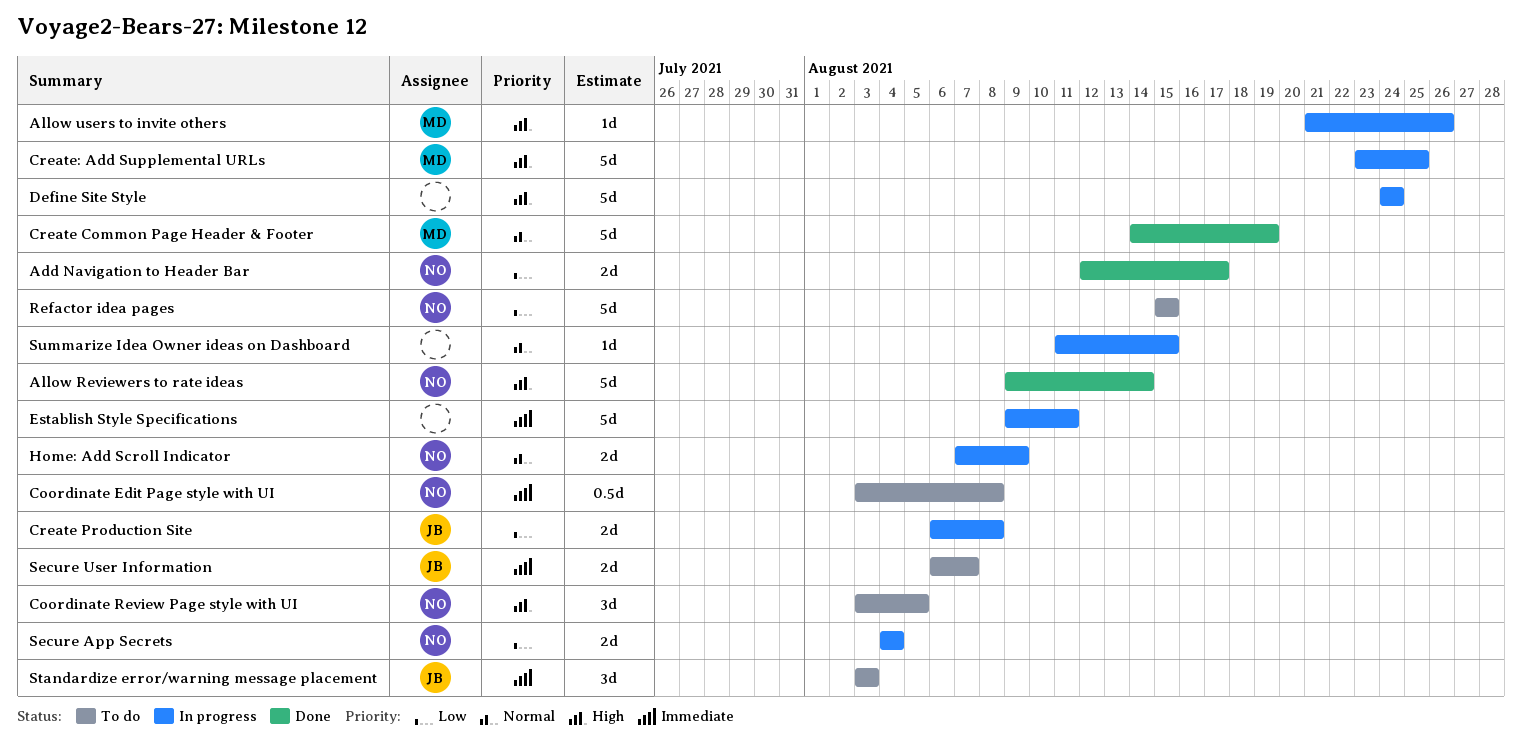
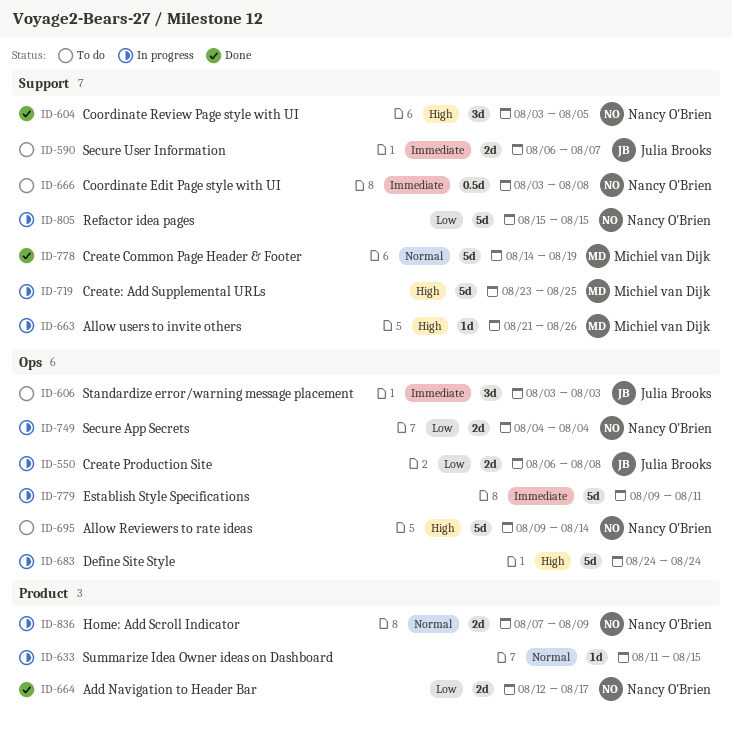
Allow Reviewers to rate ideas, status: Done -> To do
Coordinate Review Page style with UI, status: To do -> Done
Refactor idea pages, status: To do -> In progress

